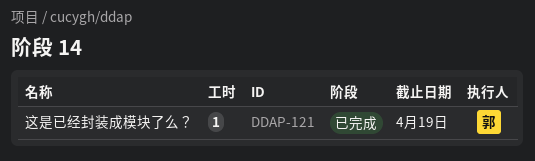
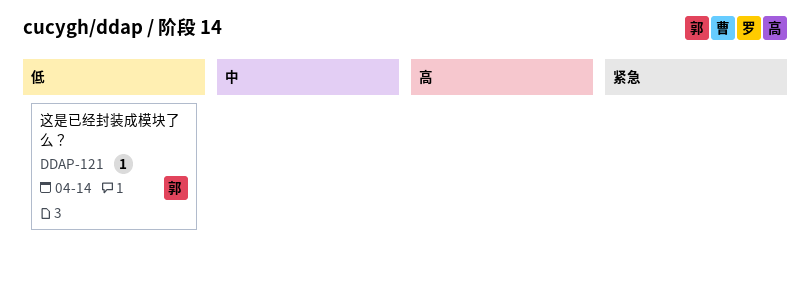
DDAP-121, due: Apr 19 -> Apr 14

